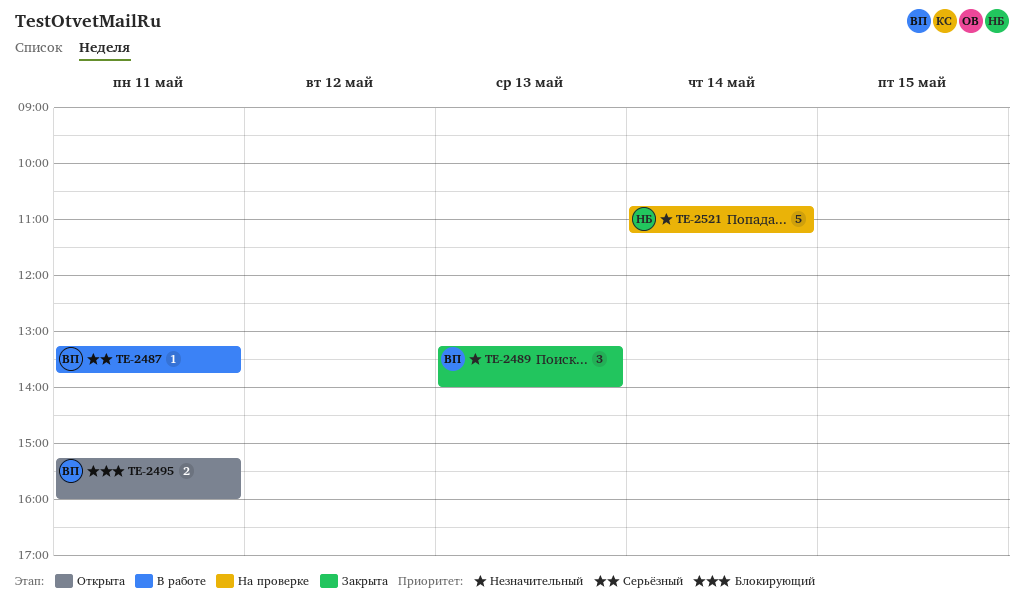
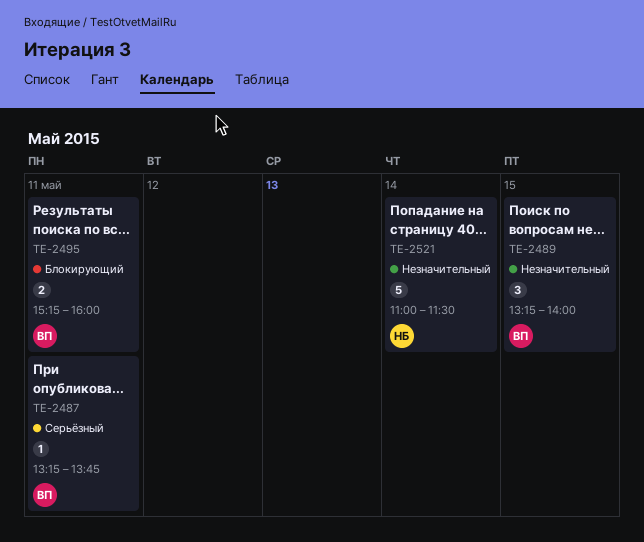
TE-2489, day: May 13 -> May 15
TE-2521, begins: 10:45 -> 11:00
TE-2521, ends: 11:15 -> 11:30

